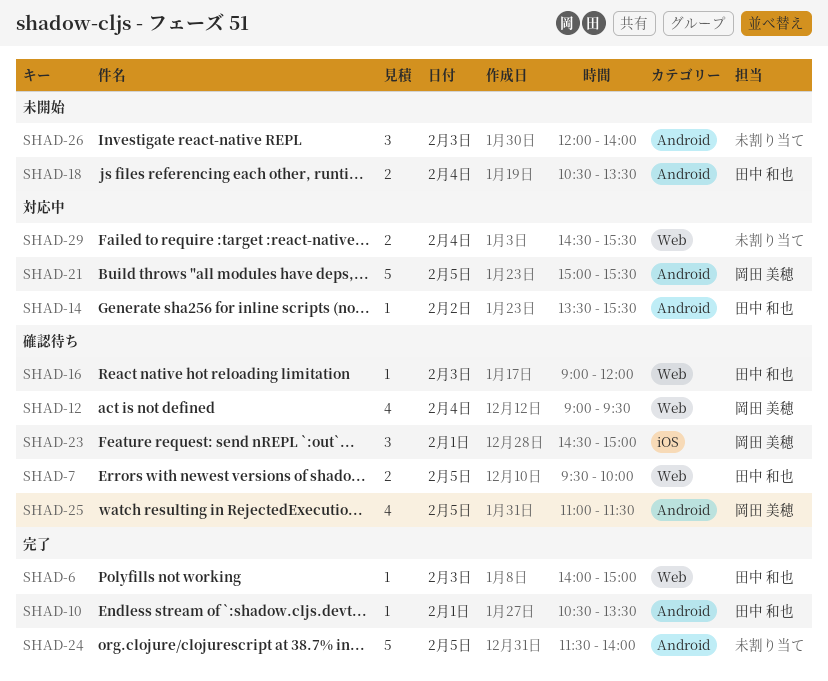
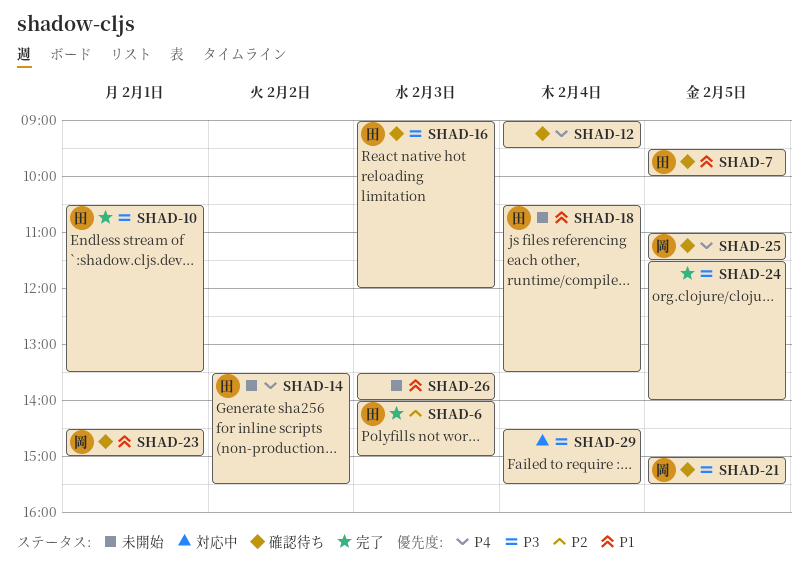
SHAD-12, owner: 岡田 美穂 -> none
SHAD-14, status: 対応中 -> 未開始
SHAD-21, status: 対応中 -> 確認待ち
SHAD-26, begins: 12:00 -> 13:30

